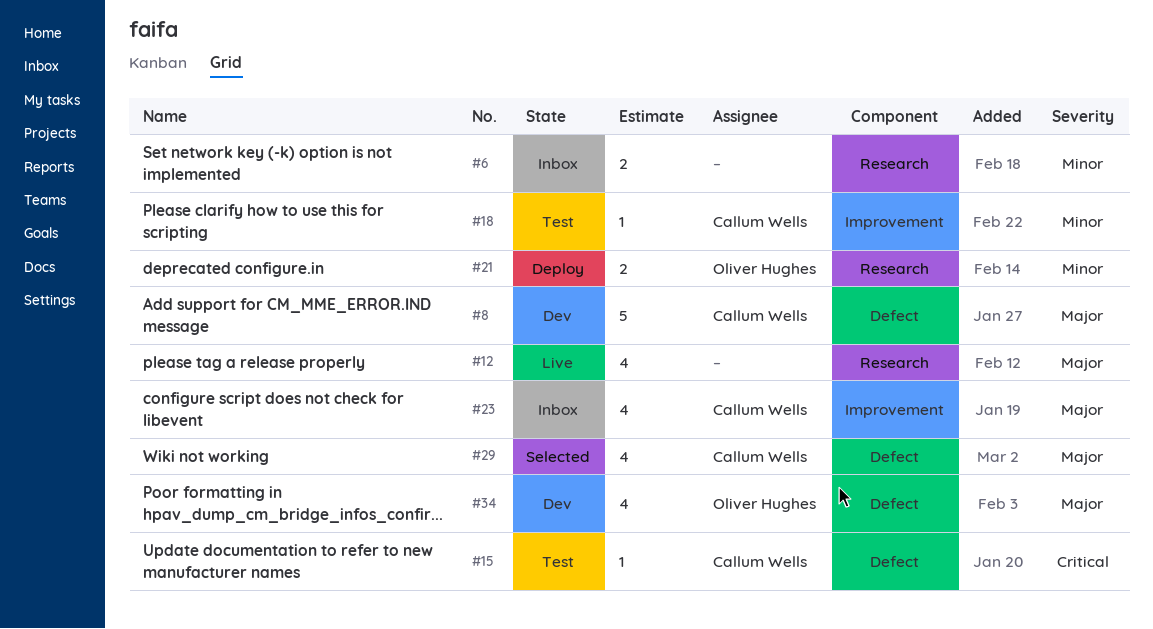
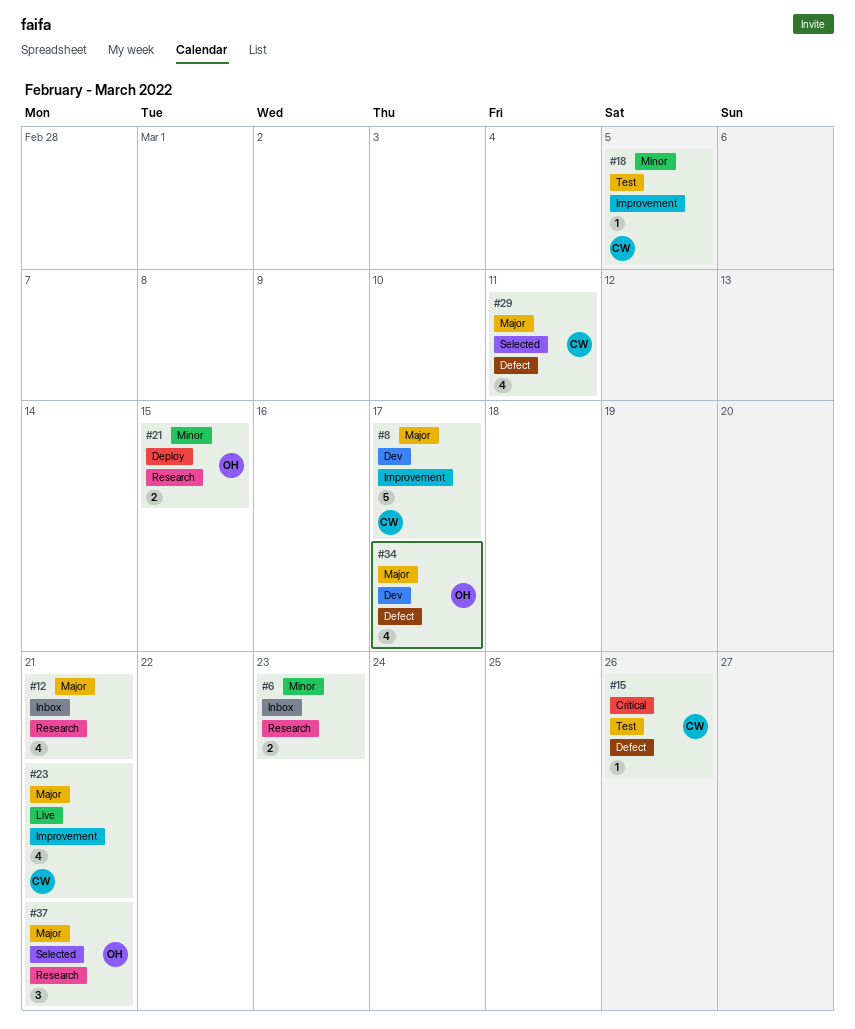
#8, label: Defect -> Improvement
#12, status: Live -> Inbox
#23, status: Inbox -> Live
#37: none -> present

